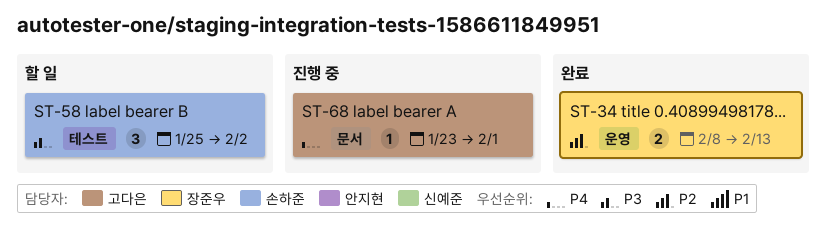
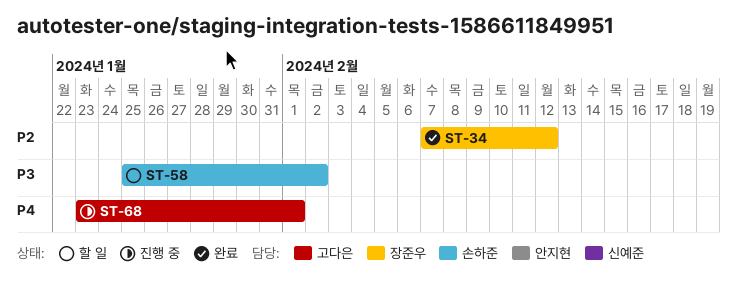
ST-34, start: Feb 8 -> Feb 7
ST-34, due: Feb 13 -> Feb 12

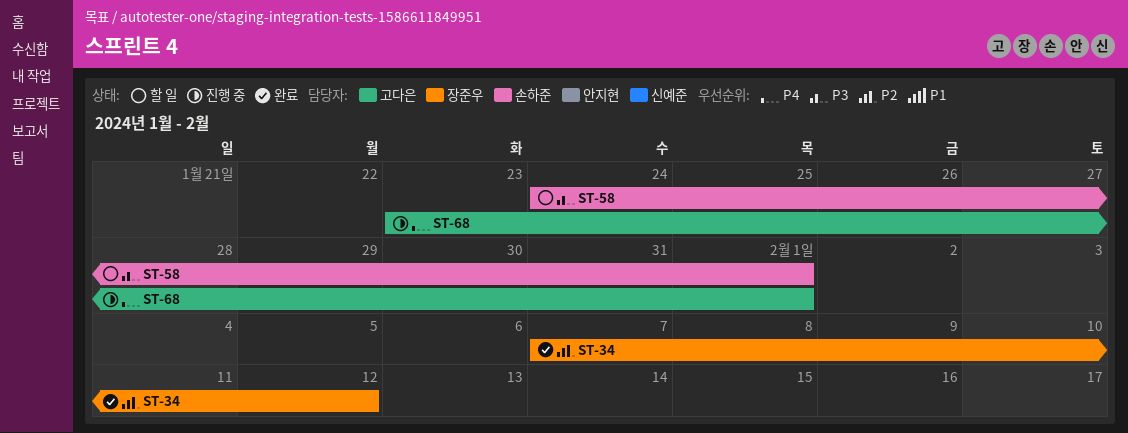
ST-58, start: Jan 25 -> Jan 24
ST-58, due: Feb 2 -> Feb 1

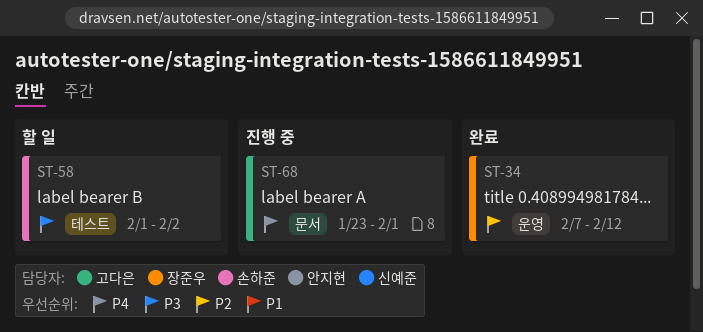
ST-58, start: Jan 24 -> Feb 1
ST-58, due: Feb 1 -> Feb 2

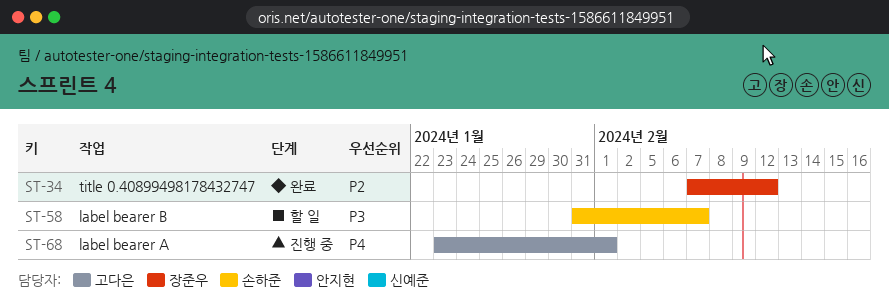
ST-58, start: Feb 1 -> Jan 31
ST-58, due: Feb 2 -> Feb 7

